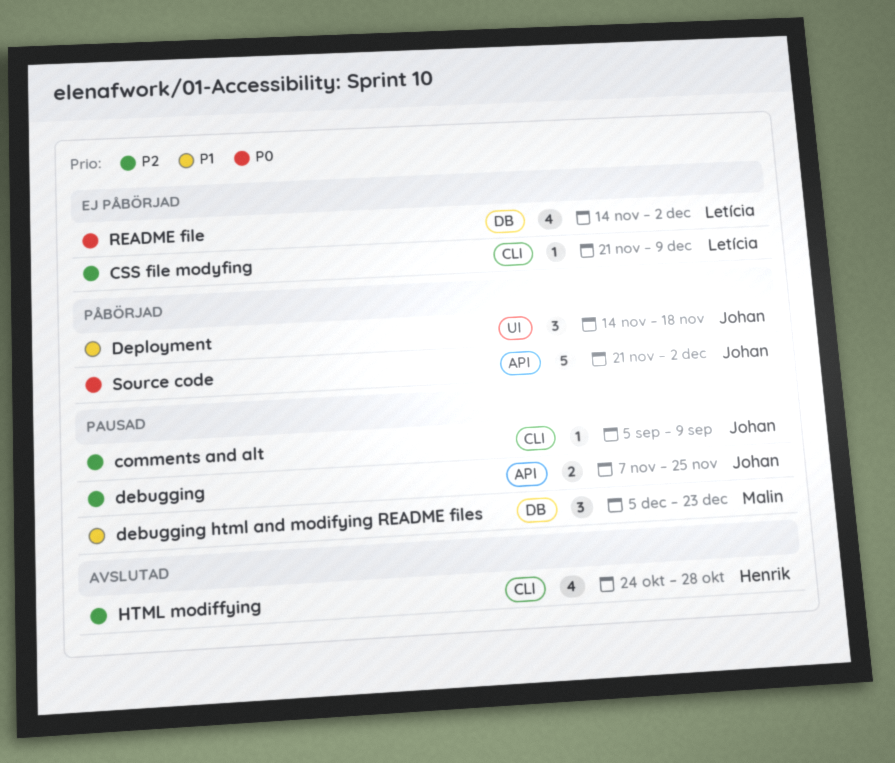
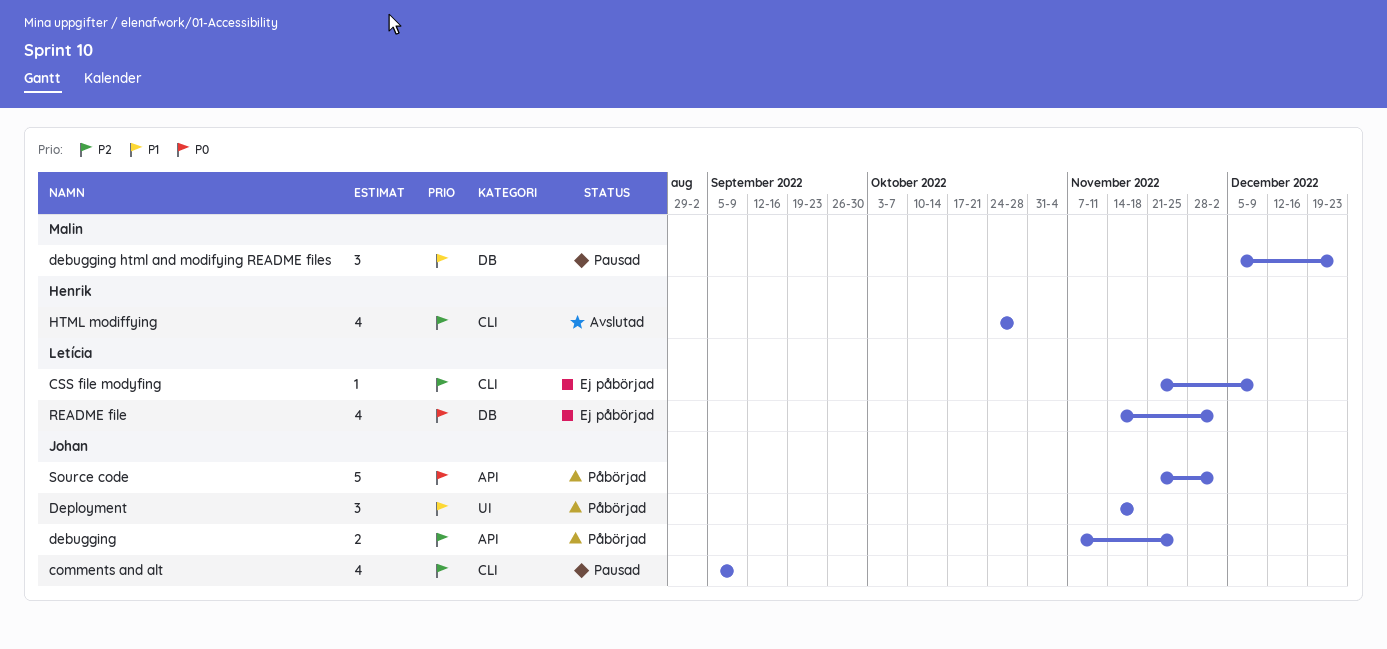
comments and alt, estimate: 1 -> 4
debugging, status: Pausad -> Påbörjad

